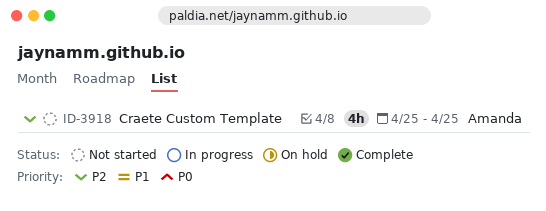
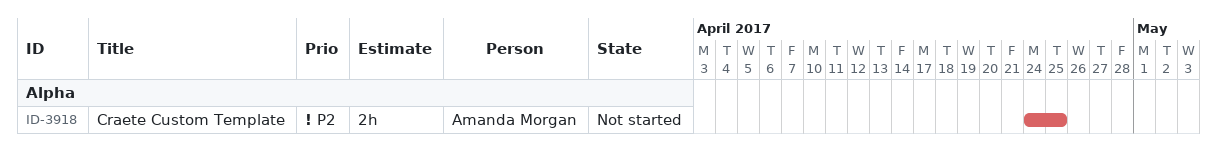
ID-3918, estimate: 4h -> 2h
ID-3918, start: Apr 25 -> Apr 24

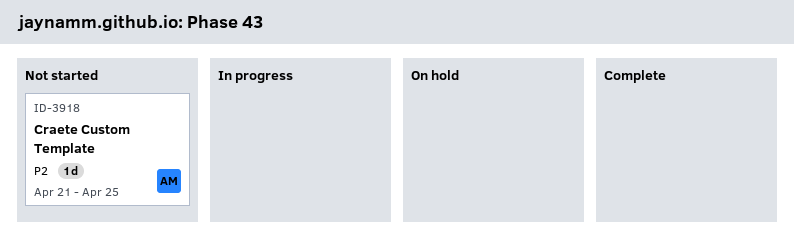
ID-3918, estimate: 2h -> 1d
ID-3918, start: Apr 24 -> Apr 21

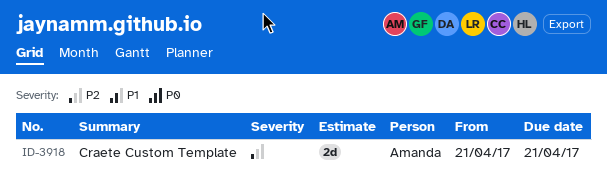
ID-3918, estimate: 1d -> 2d
ID-3918, due: Apr 25 -> Apr 21

